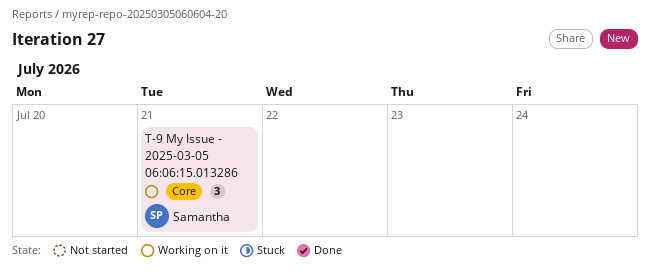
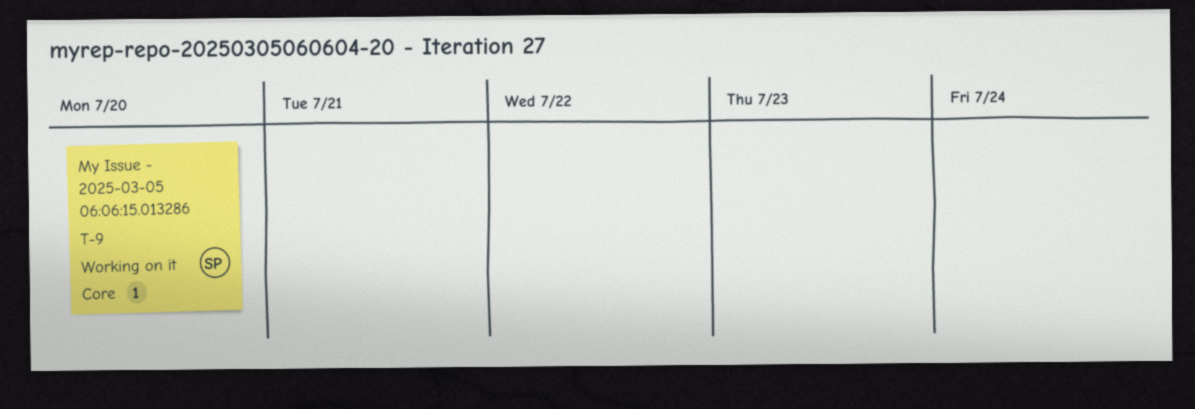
T-9, estimate: 3 -> 1
T-9, due: Jul 21 -> Jul 20

